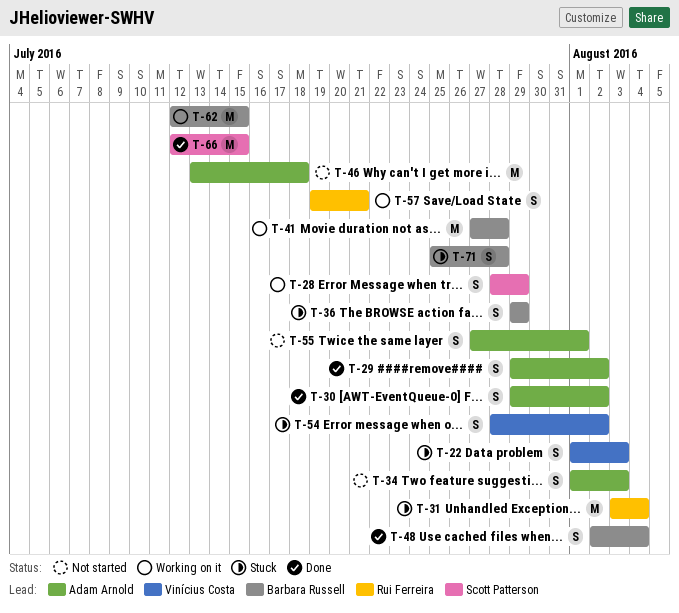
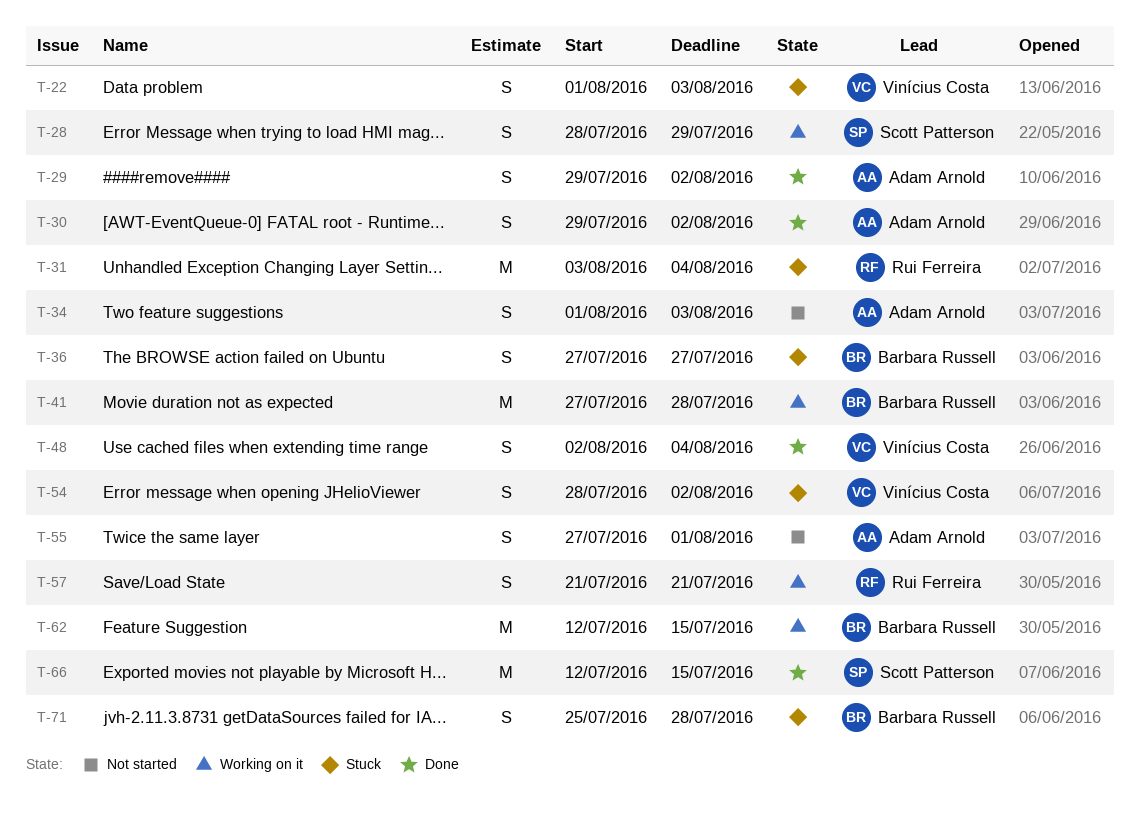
T-36, start: Jul 29 -> Jul 27
T-36, due: Jul 29 -> Jul 27
T-46: present -> none
T-48, owner: Barbara Russell -> Vinícius Costa
T-57, start: Jul 19 -> Jul 21

